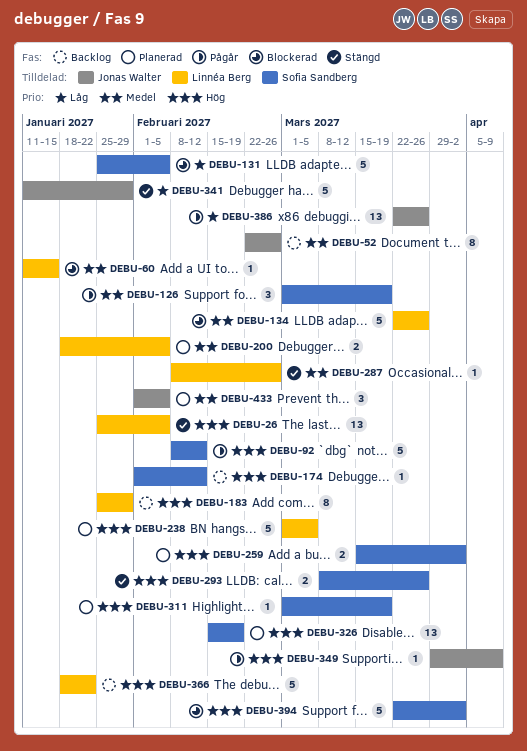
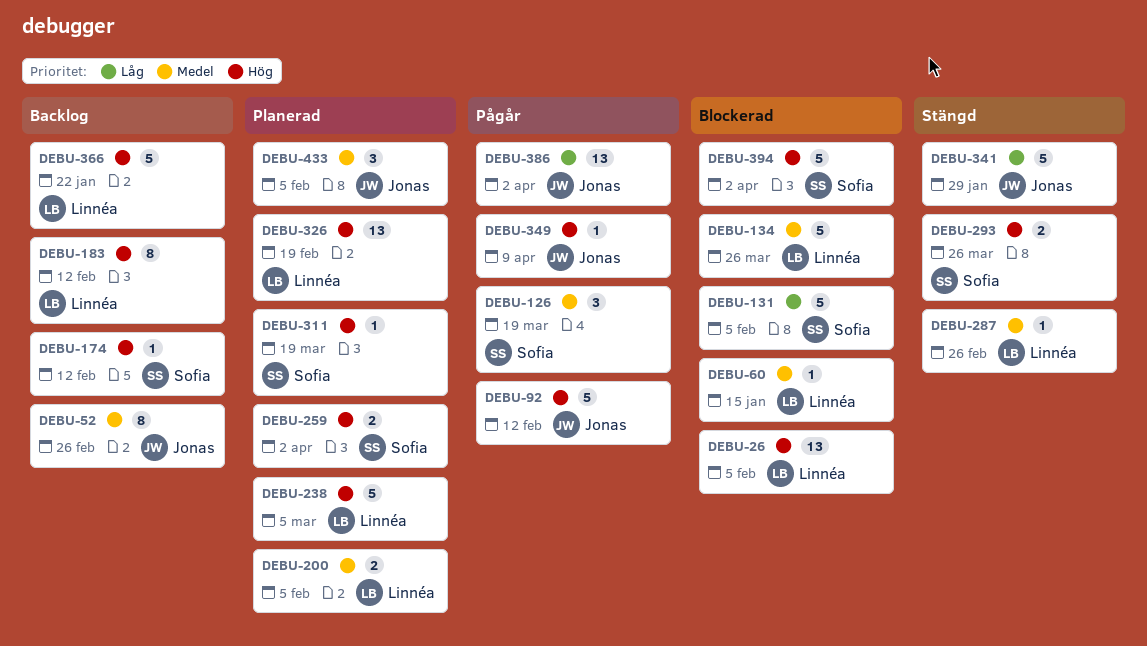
DEBU-26, status: Stängd -> Blockerad
DEBU-92, owner: Sofia Sandberg -> Jonas Walter
DEBU-183, due: Jan 29 -> Feb 12
DEBU-326, owner: Sofia Sandberg -> Linnéa Berg
DEBU-386, due: Mar 26 -> Apr 2

